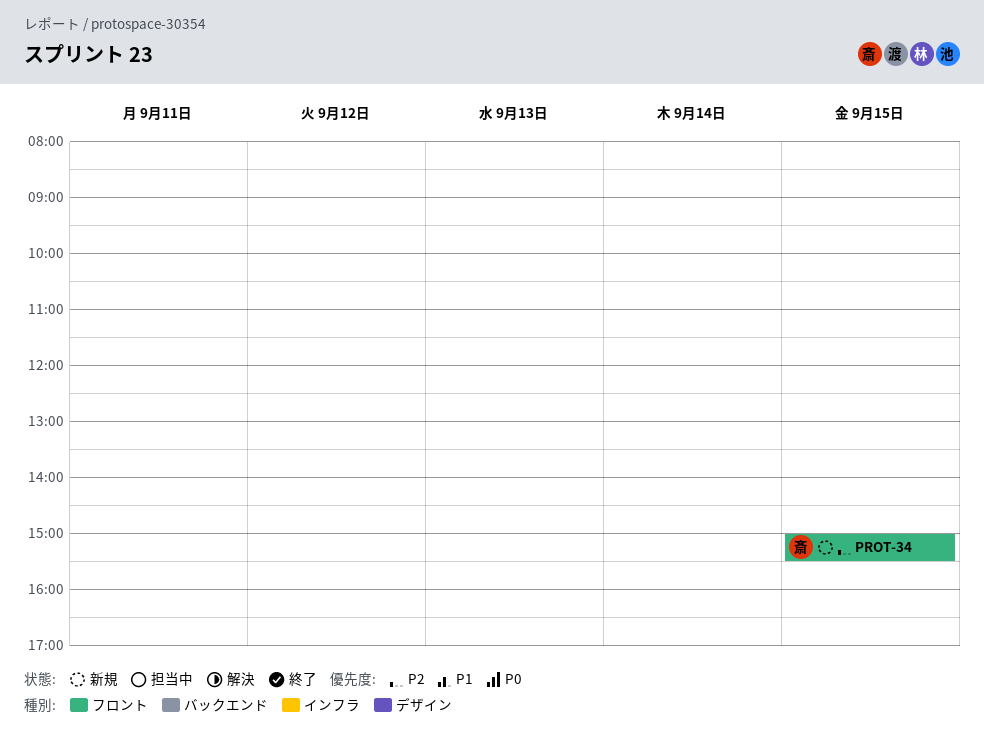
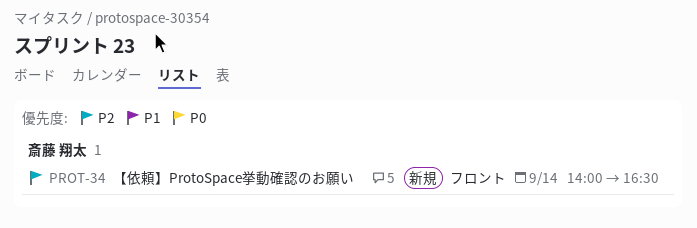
PROT-34, day: Sep 15 -> Sep 14
PROT-34, begins: 15:00 -> 14:00
PROT-34, ends: 15:30 -> 16:30

